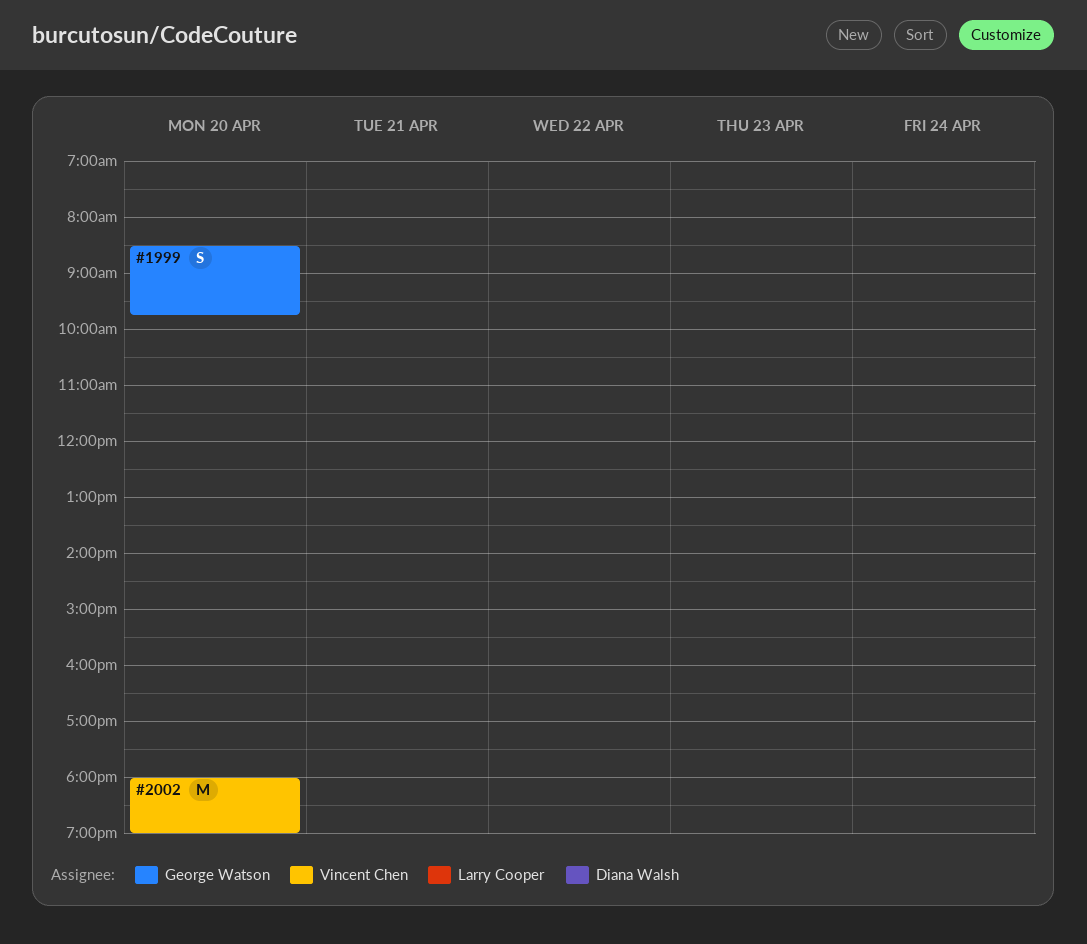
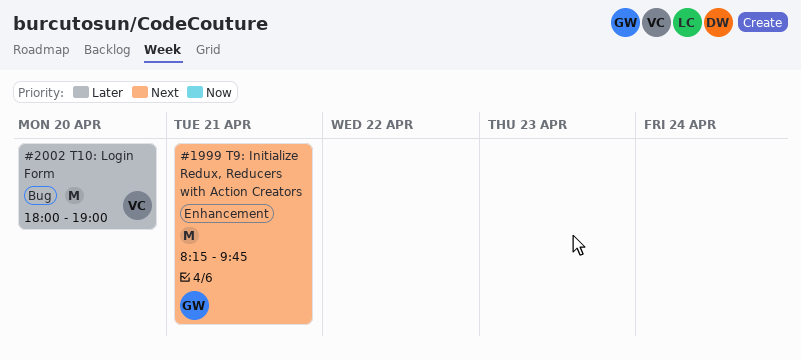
#1999, estimate: S -> M
#1999, day: Apr 20 -> Apr 21
#1999, begins: 08:30 -> 08:15

